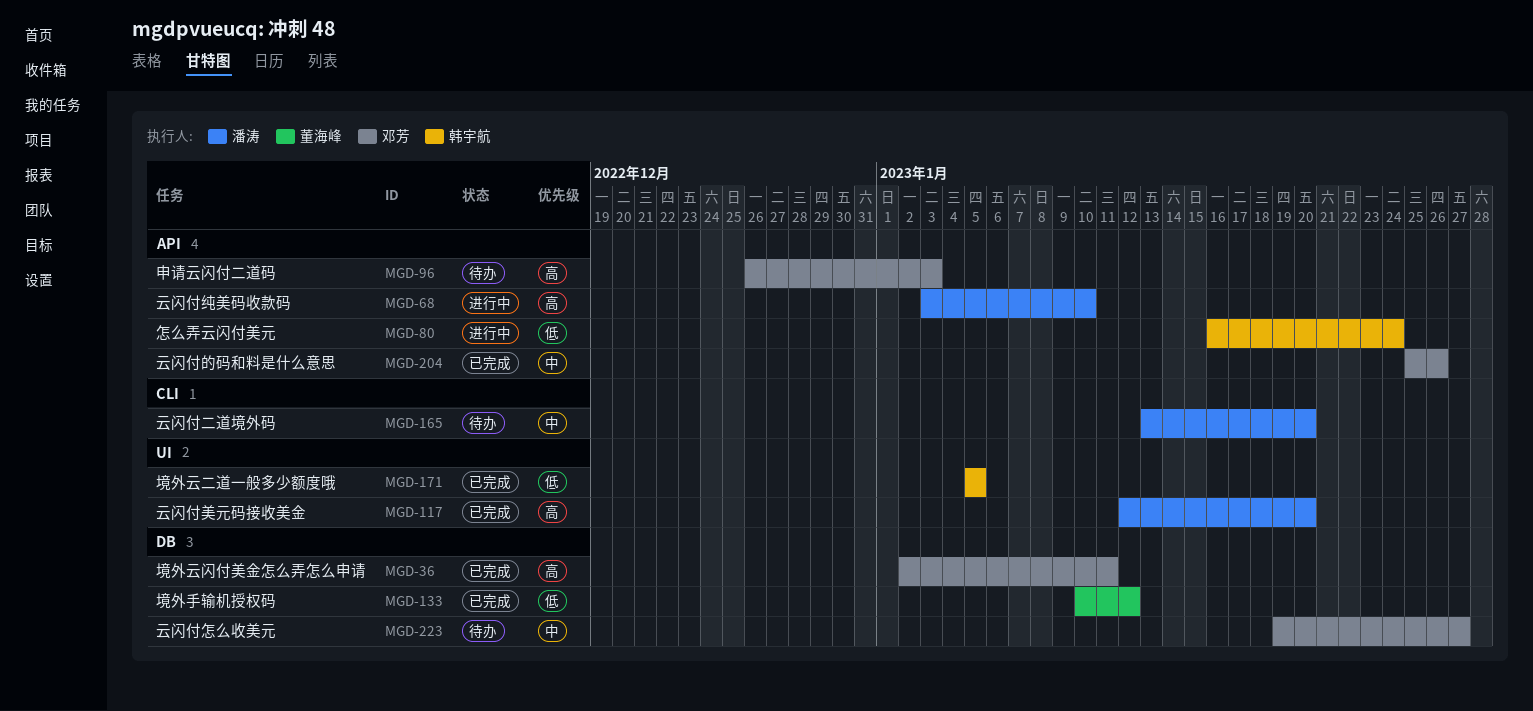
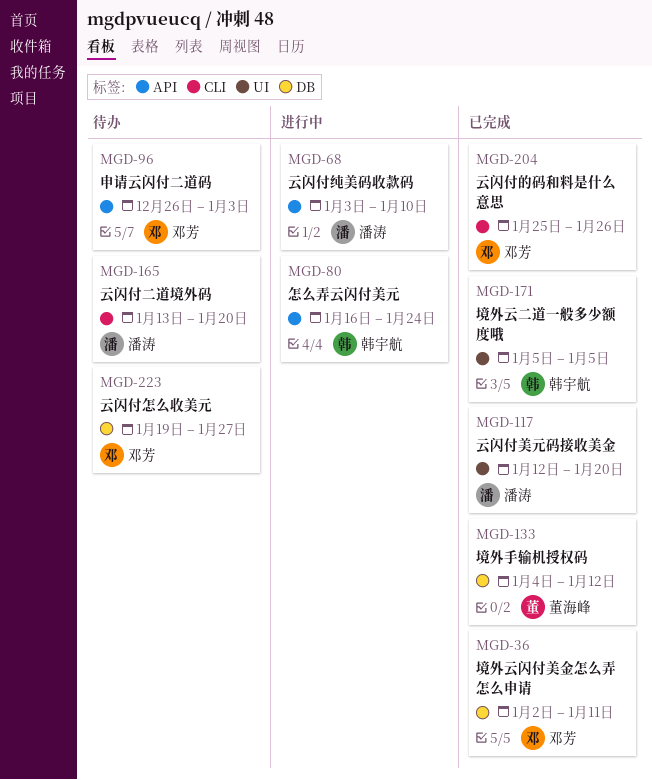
MGD-133, start: Jan 10 -> Jan 4
MGD-204, label: API -> CLI

